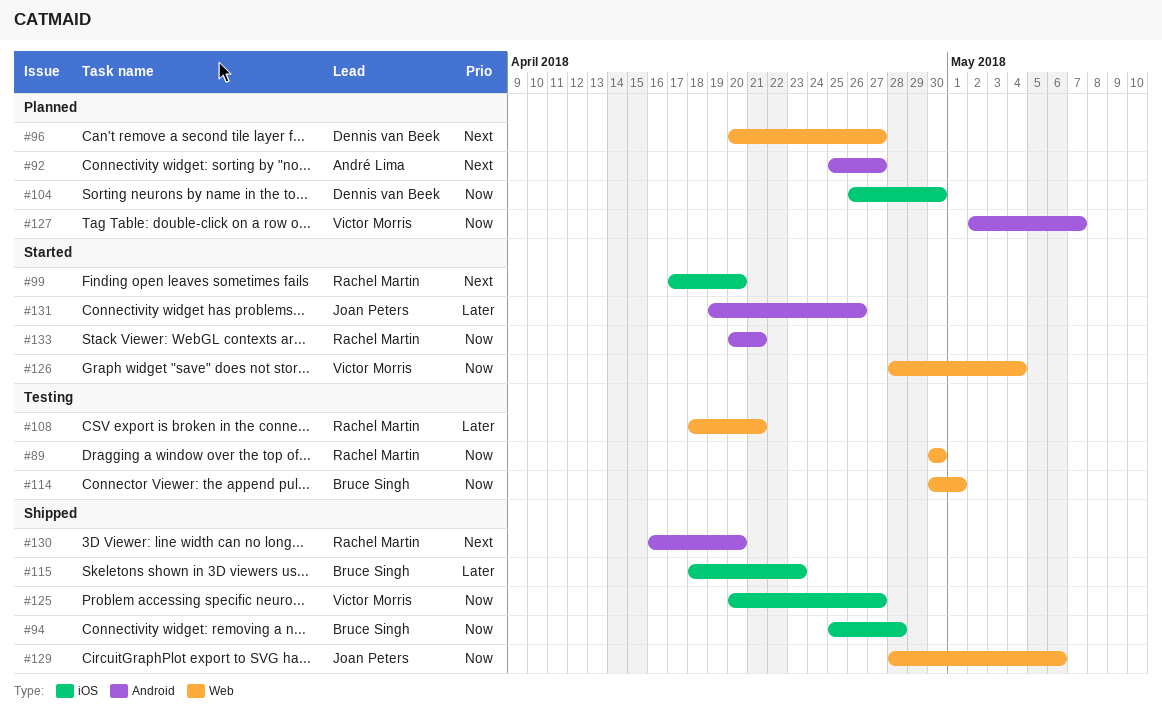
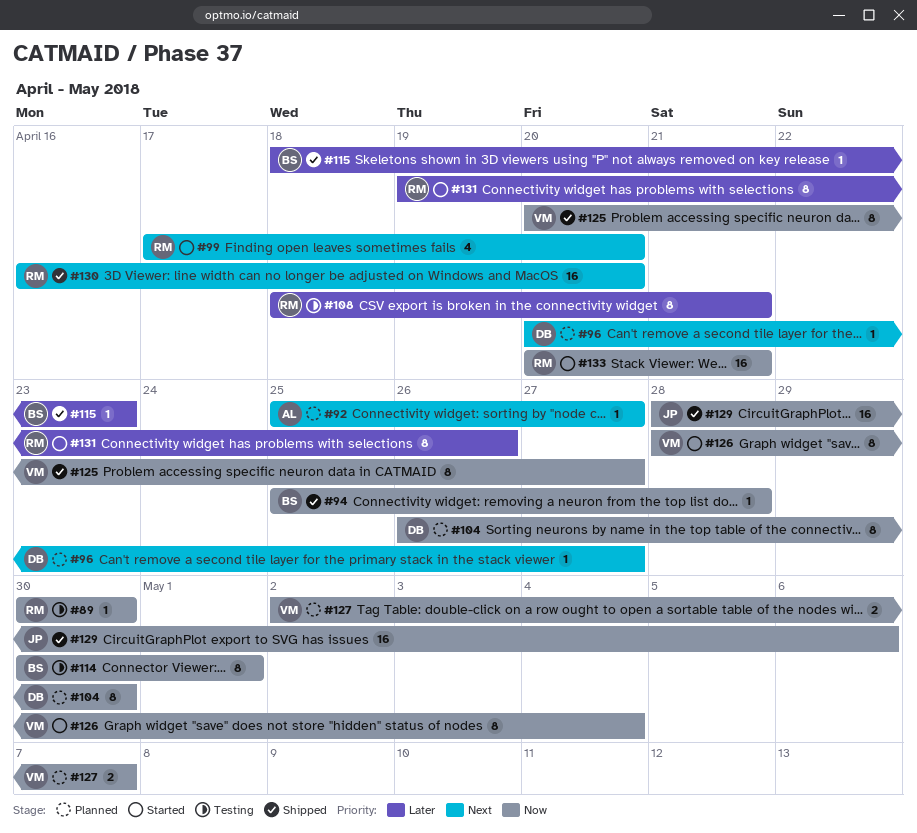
#131, owner: Joan Peters -> Rachel Martin

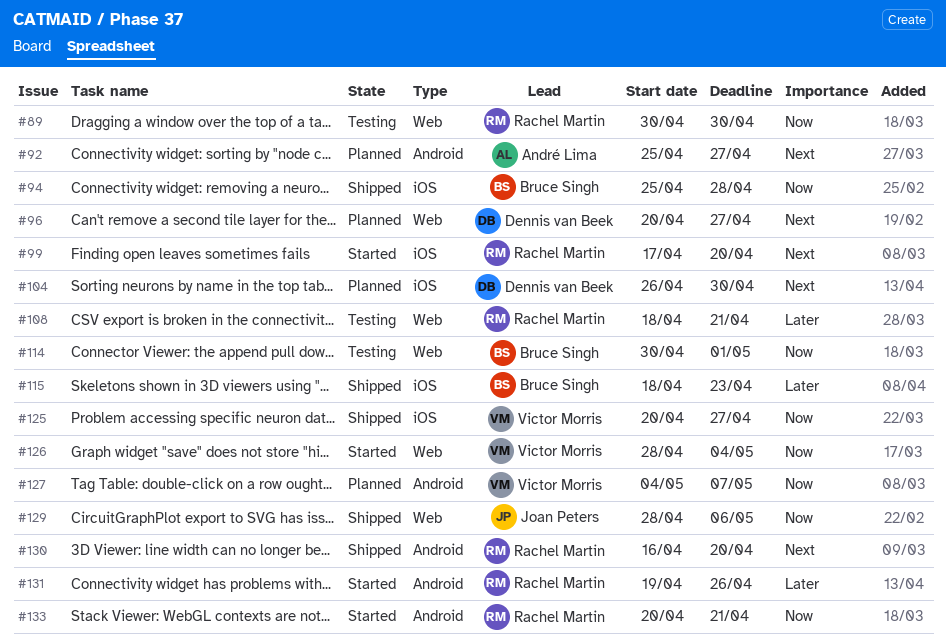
#104, priority: Now -> Next
#127, start: May 2 -> May 4

